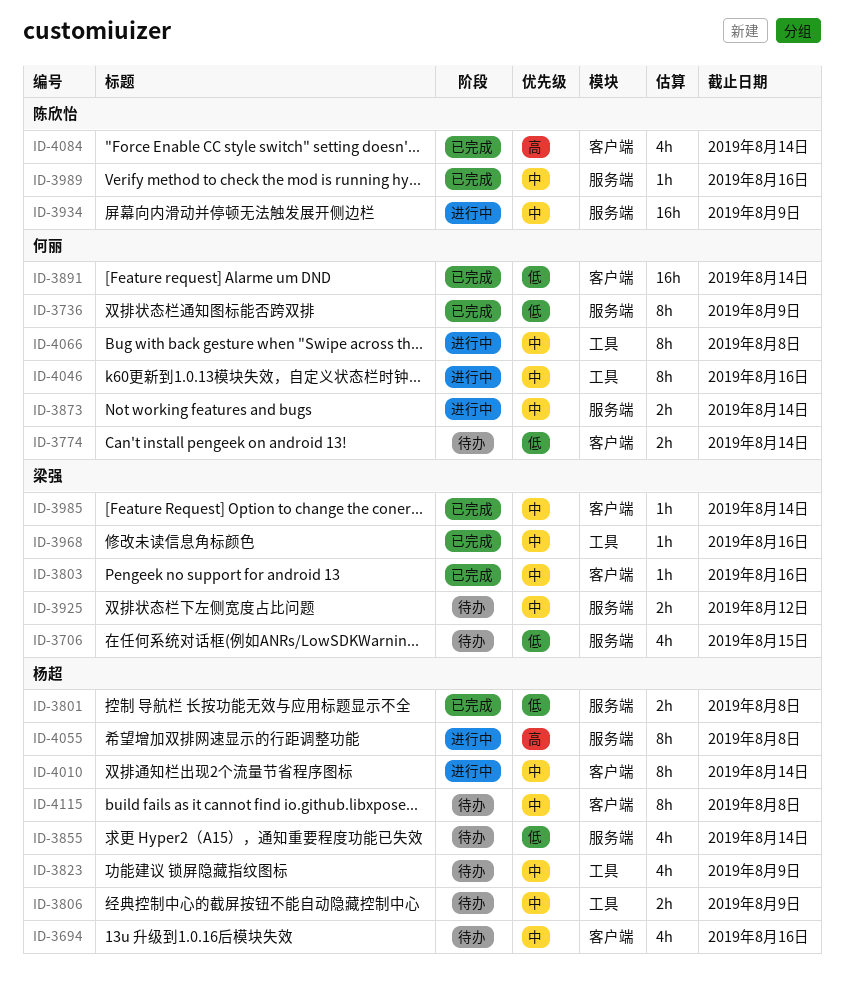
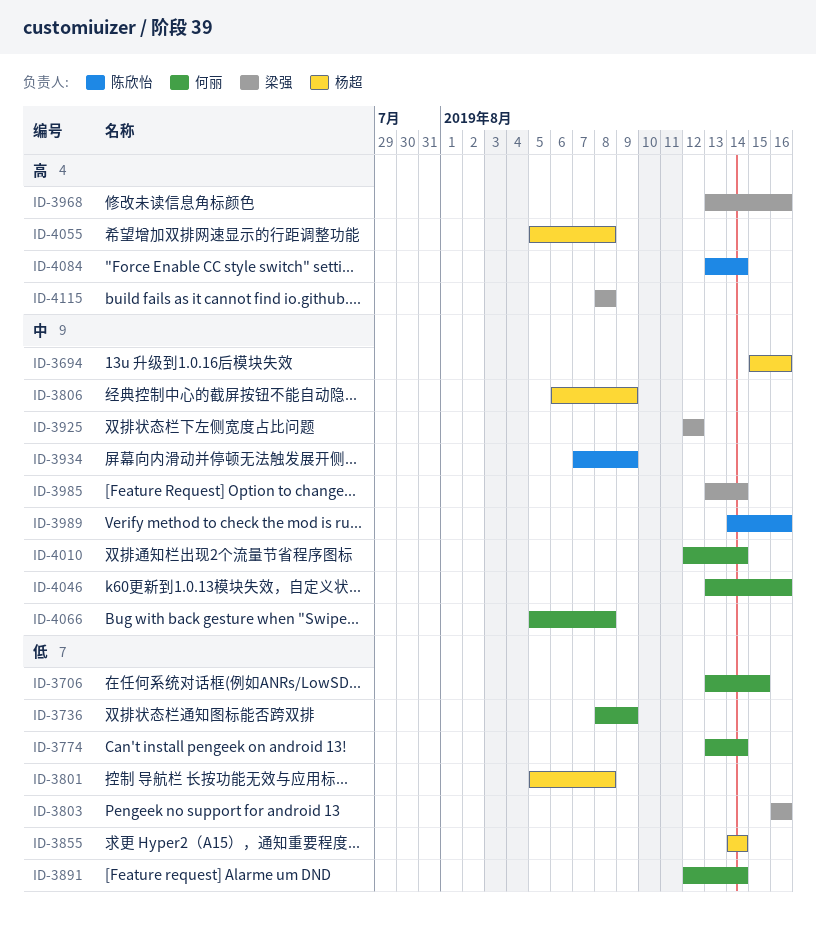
ID-3706, owner: 梁强 -> 何丽
ID-3803, priority: 中 -> 低
ID-3823: present -> none
ID-3873: present -> none
ID-3968, priority: 中 -> 高
ID-4010, owner: 杨超 -> 何丽
ID-4115, owner: 杨超 -> 梁强
ID-4115, priority: 中 -> 高

